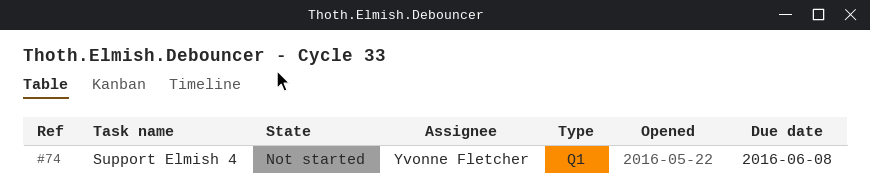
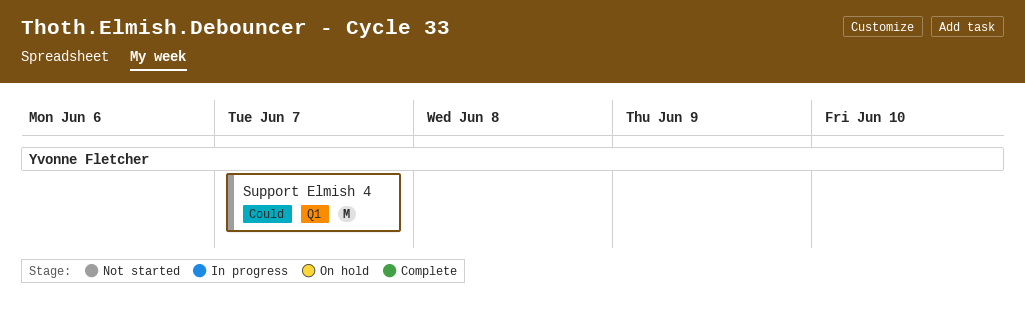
Support Elmish 4, due: Jun 8 -> Jun 7

